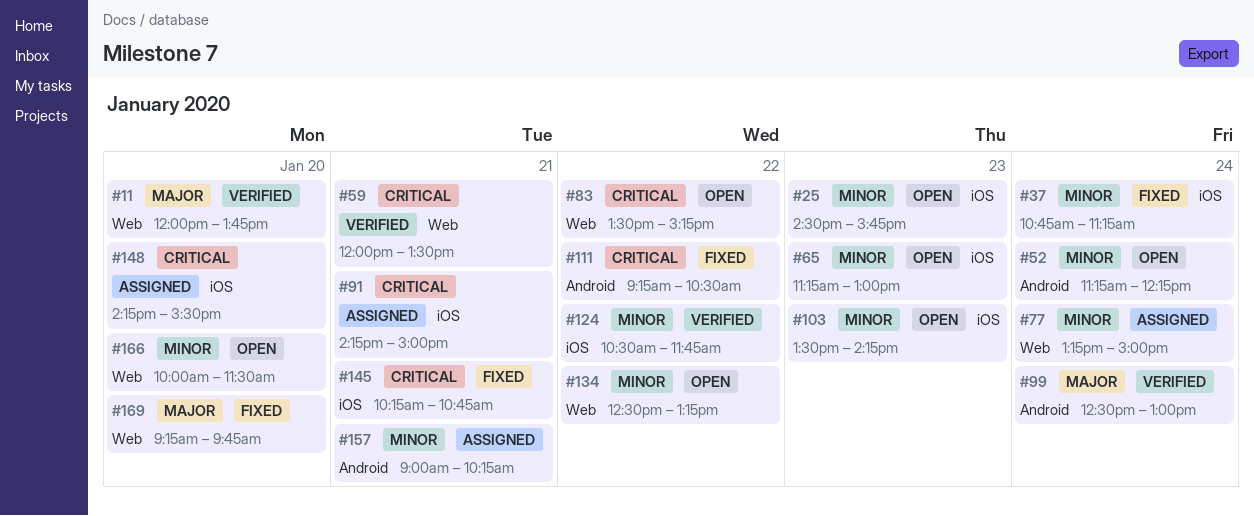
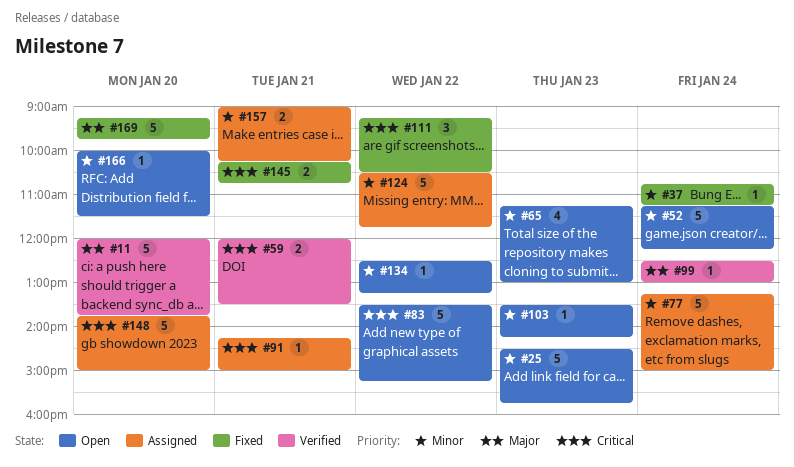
#124, status: Verified -> Assigned
#148, begins: 14:15 -> 13:45
#148, ends: 15:30 -> 15:00

